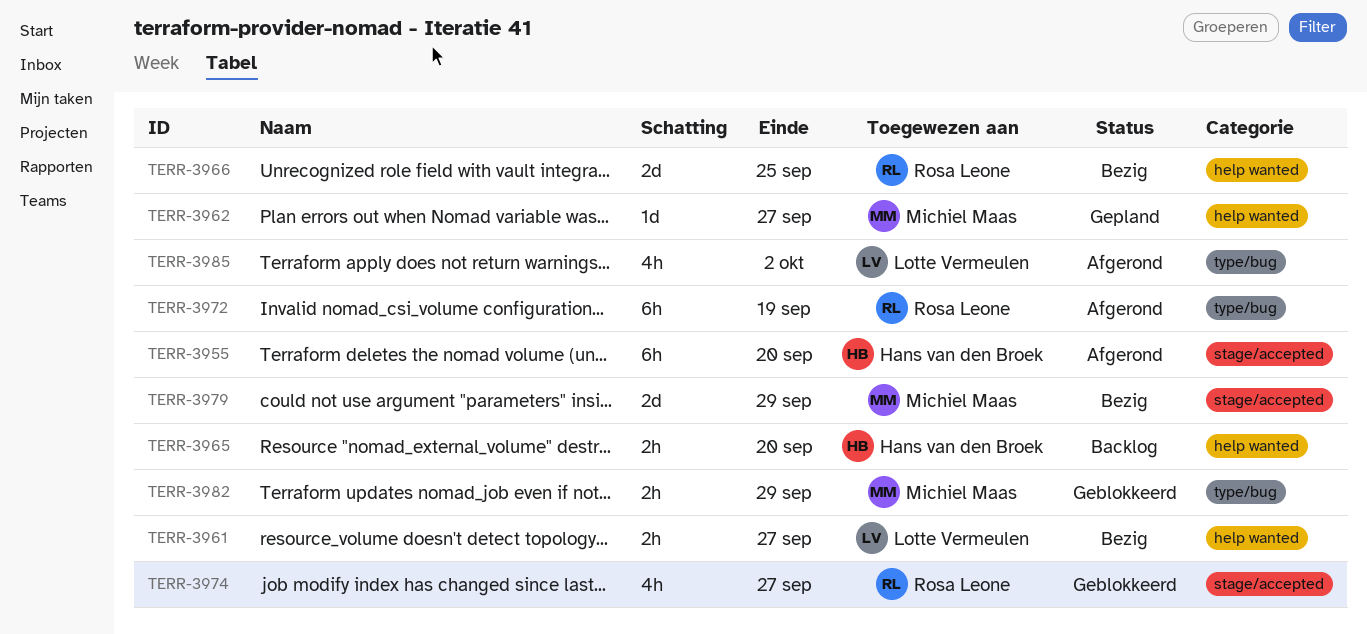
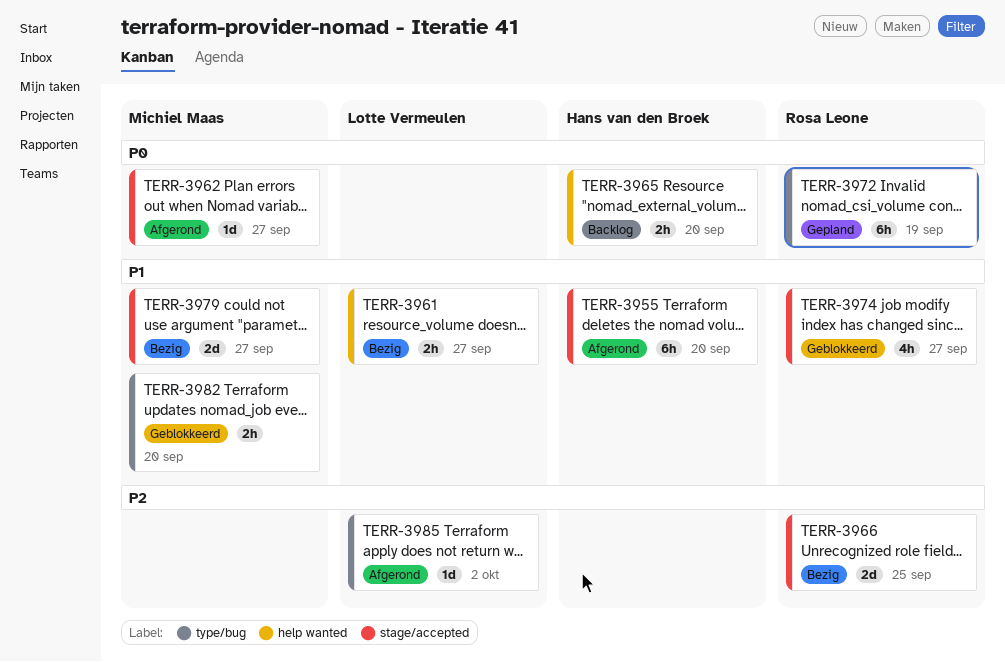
TERR-3962, status: Gepland -> Afgerond
TERR-3962, label: help wanted -> stage/accepted
TERR-3966, label: help wanted -> stage/accepted
TERR-3972, status: Afgerond -> Gepland
TERR-3979, due: Sep 29 -> Sep 27
TERR-3982, due: Sep 29 -> Sep 20
TERR-3985, estimate: 4h -> 1d

